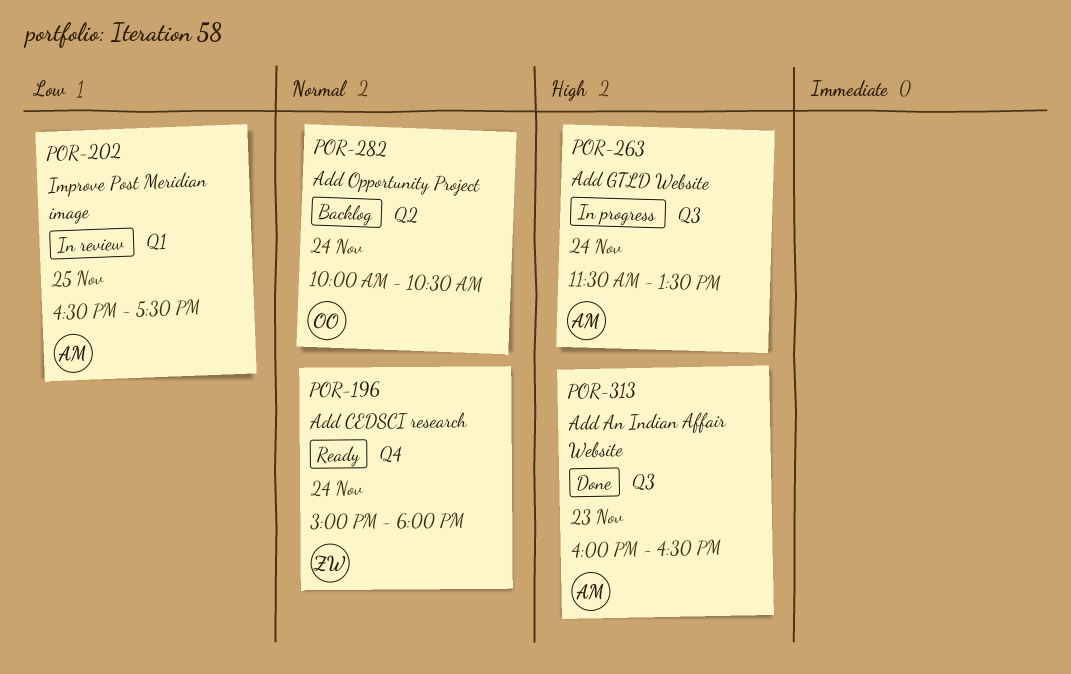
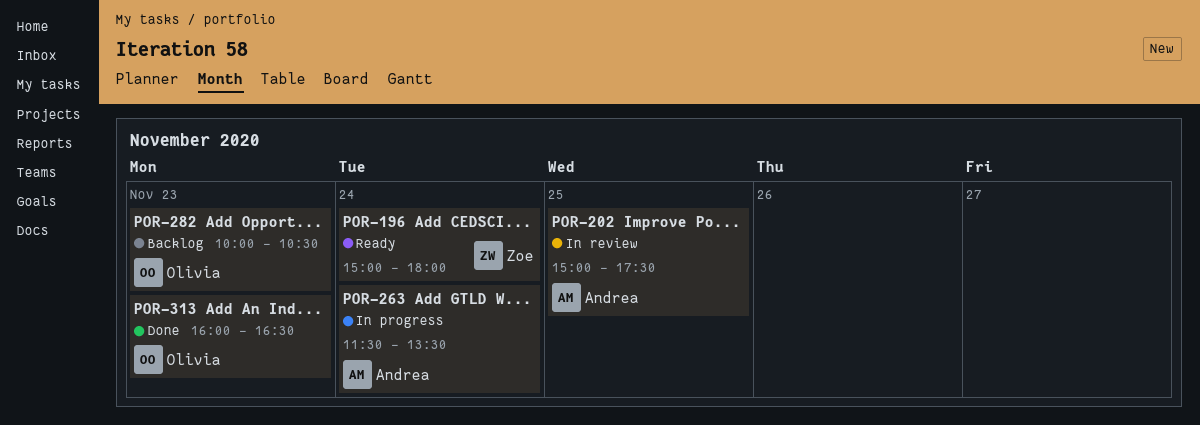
POR-202, begins: 16:30 -> 15:00
POR-282, day: Nov 24 -> Nov 23
POR-313, owner: Andrea -> Olivia

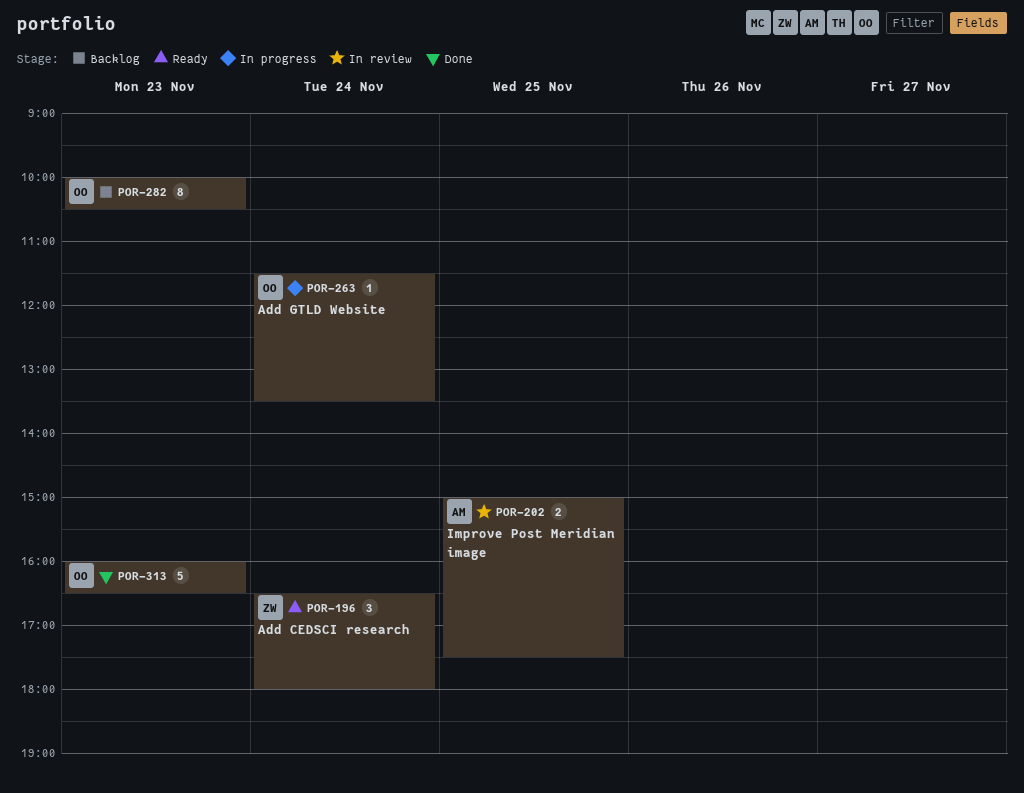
POR-196, begins: 15:00 -> 16:30
POR-263, owner: Andrea -> Olivia

